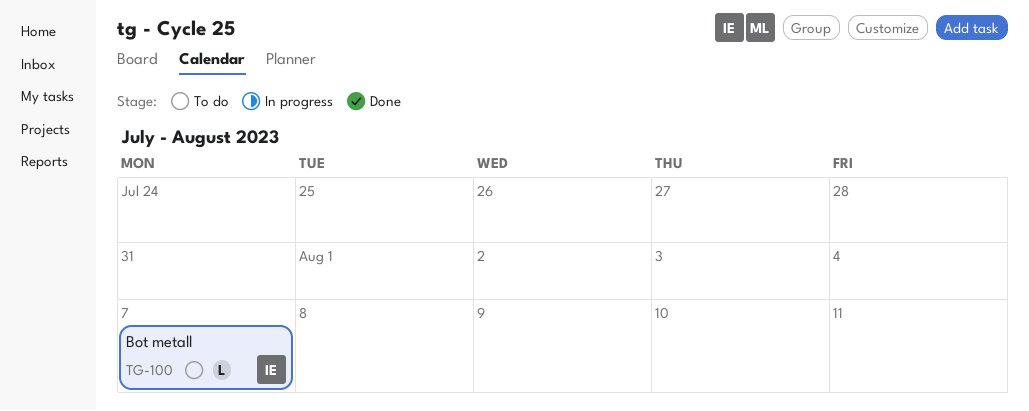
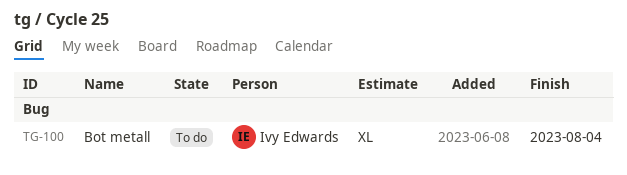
TG-100, estimate: L -> XL
TG-100, due: Aug 7 -> Aug 4

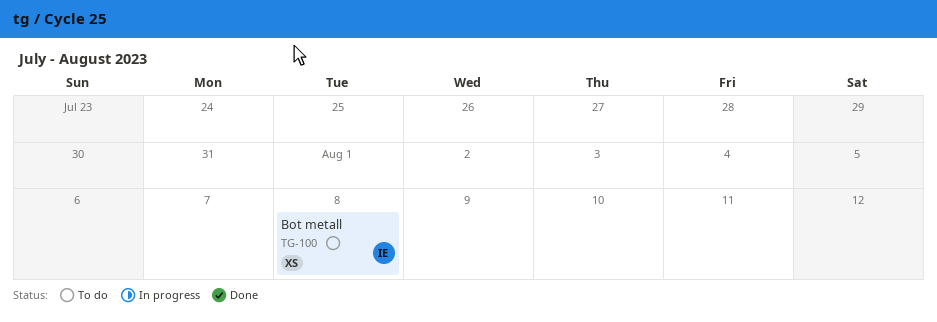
TG-100, estimate: XL -> XS
TG-100, due: Aug 4 -> Aug 8

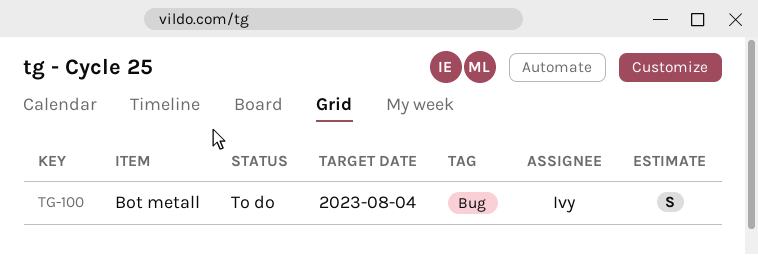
TG-100, estimate: XS -> S
TG-100, due: Aug 8 -> Aug 4

